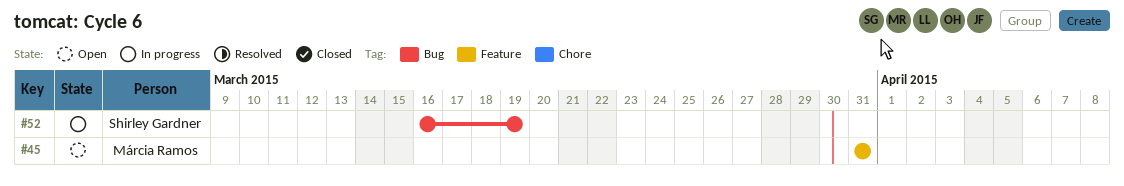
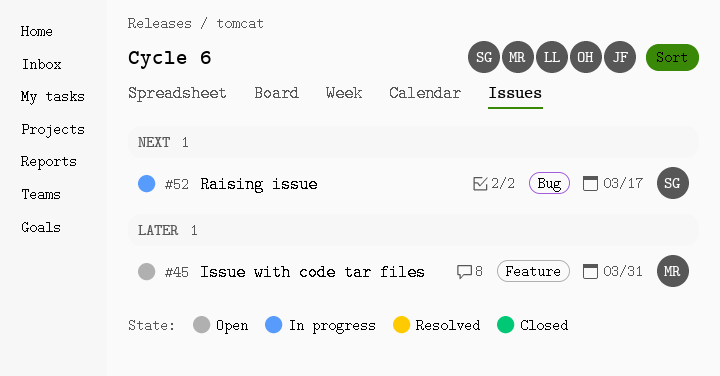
#52, due: Mar 19 -> Mar 17

